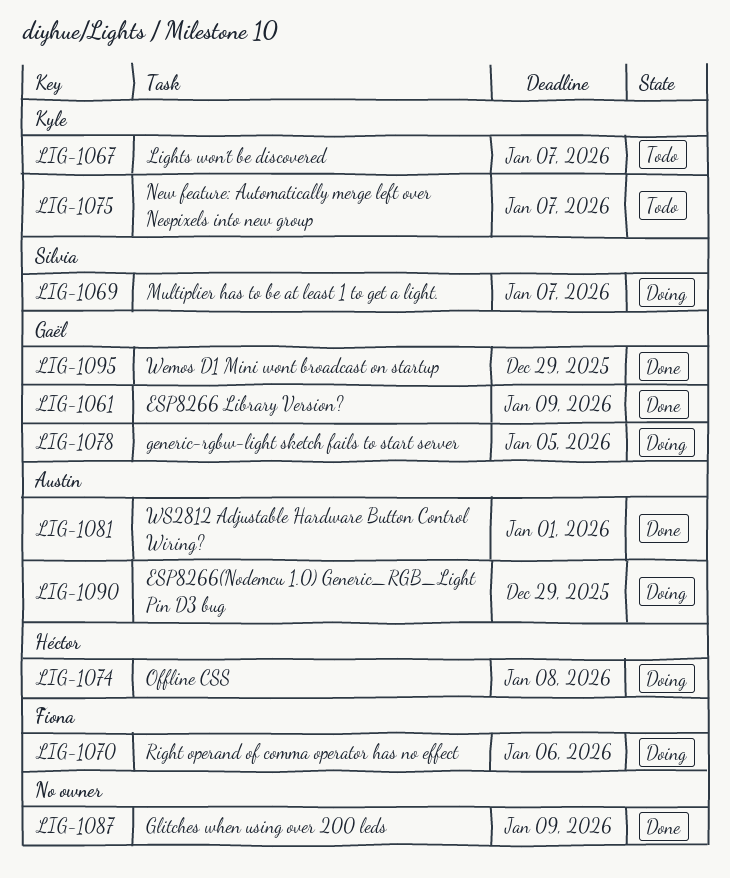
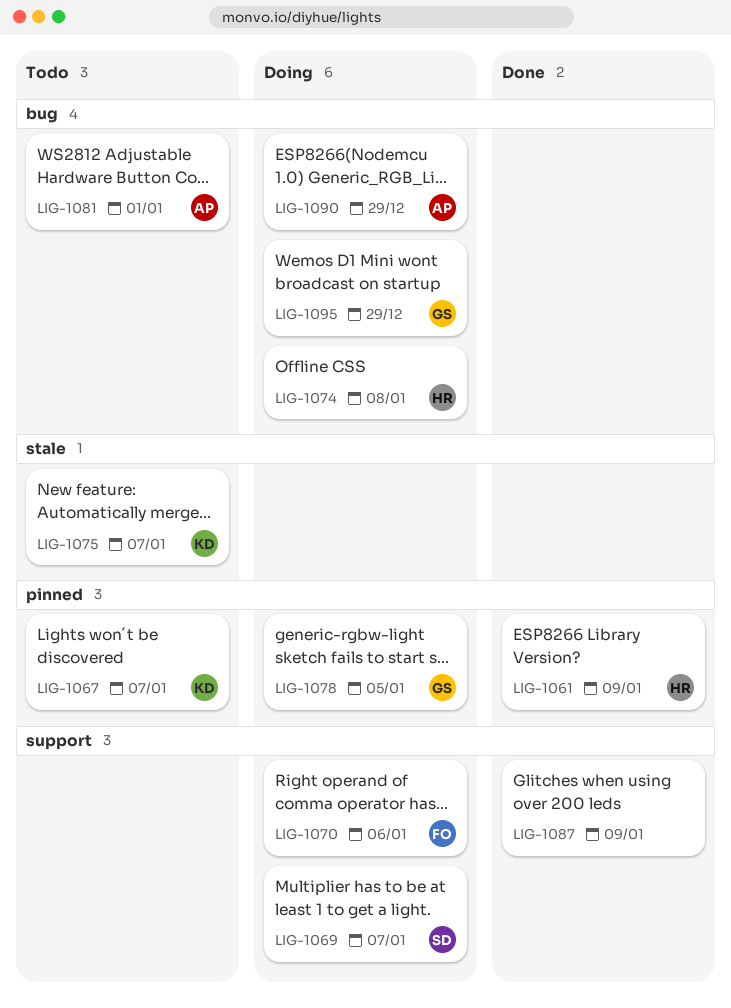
LIG-1061, owner: Gaël -> Héctor
LIG-1081, status: Done -> Todo
LIG-1095, status: Done -> Doing

